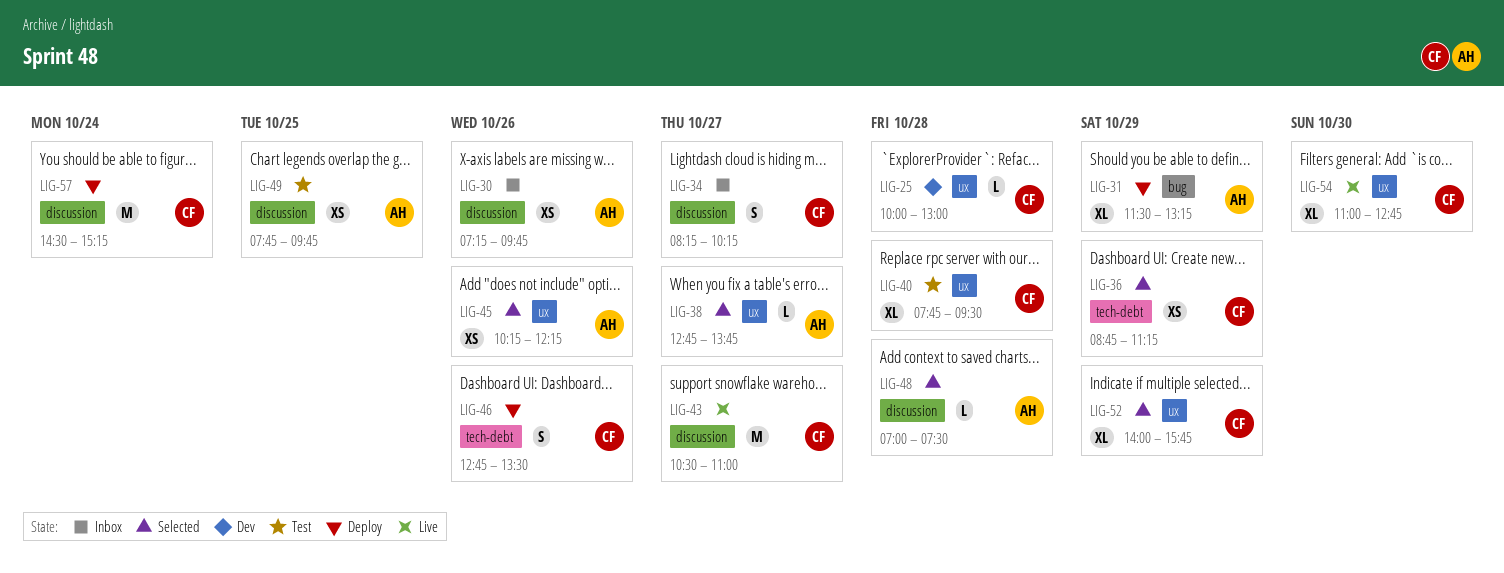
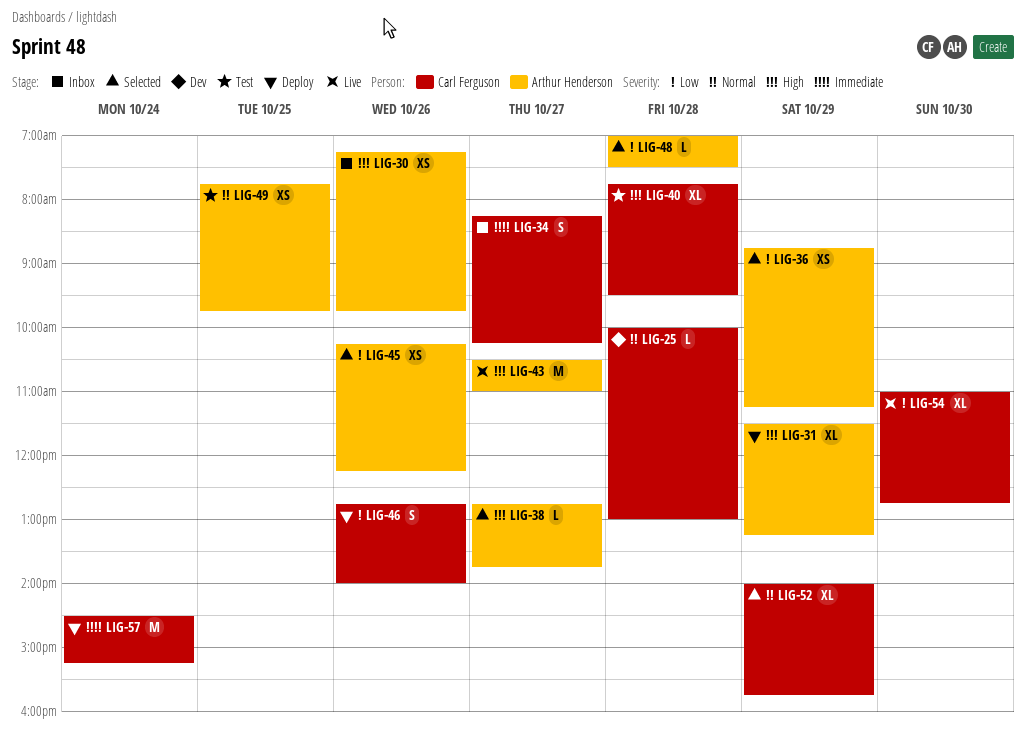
LIG-36, owner: Carl Ferguson -> Arthur Henderson
LIG-43, owner: Carl Ferguson -> Arthur Henderson
LIG-46, ends: 13:30 -> 14:00

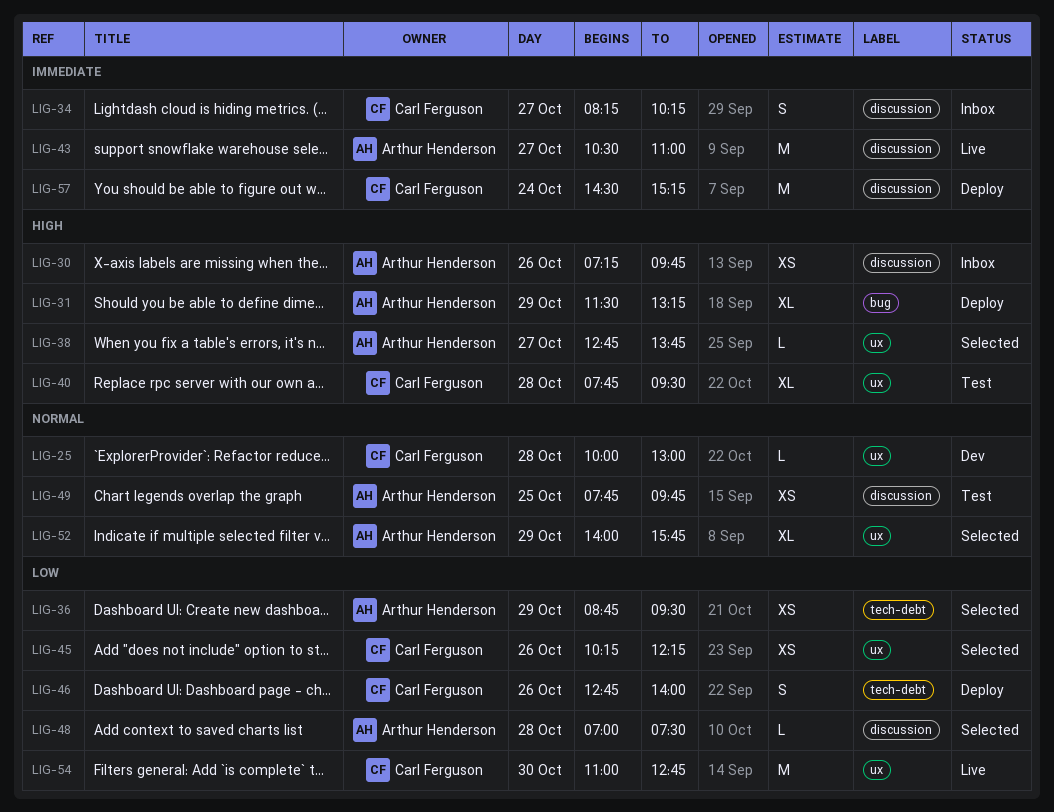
LIG-36, ends: 11:15 -> 09:30
LIG-43, priority: High -> Immediate
LIG-45, owner: Arthur Henderson -> Carl Ferguson
LIG-52, owner: Carl Ferguson -> Arthur Henderson
LIG-54, estimate: XL -> M

